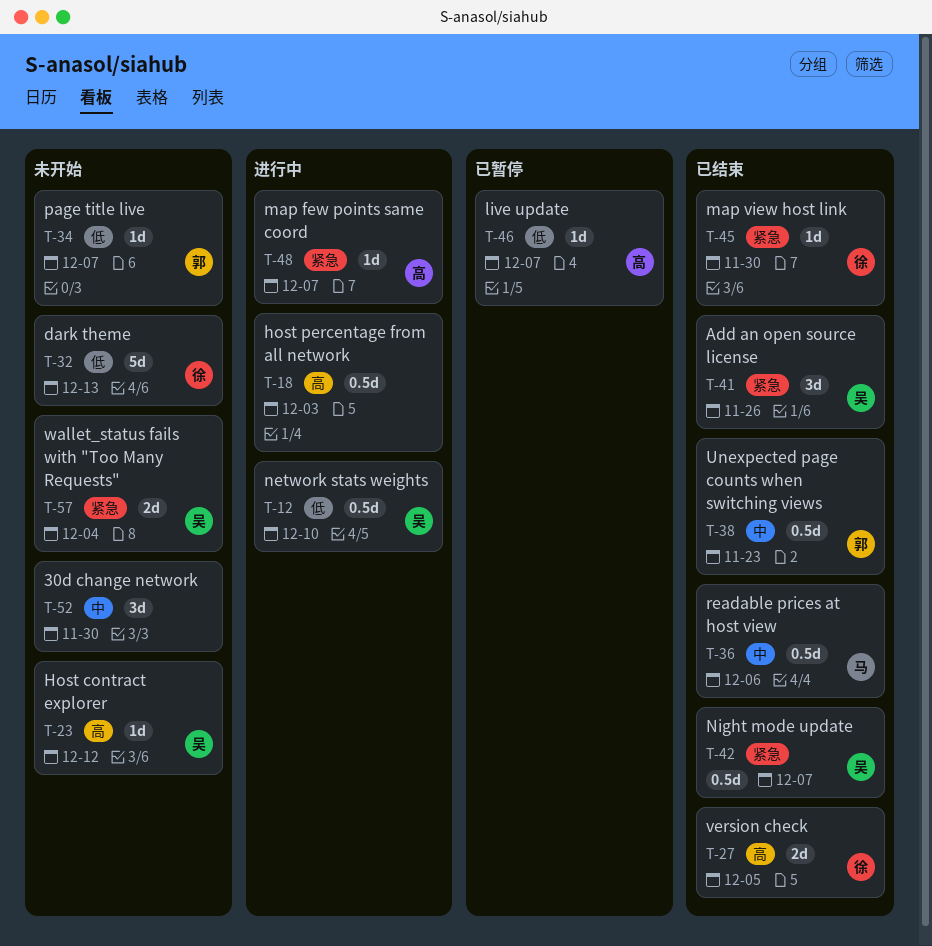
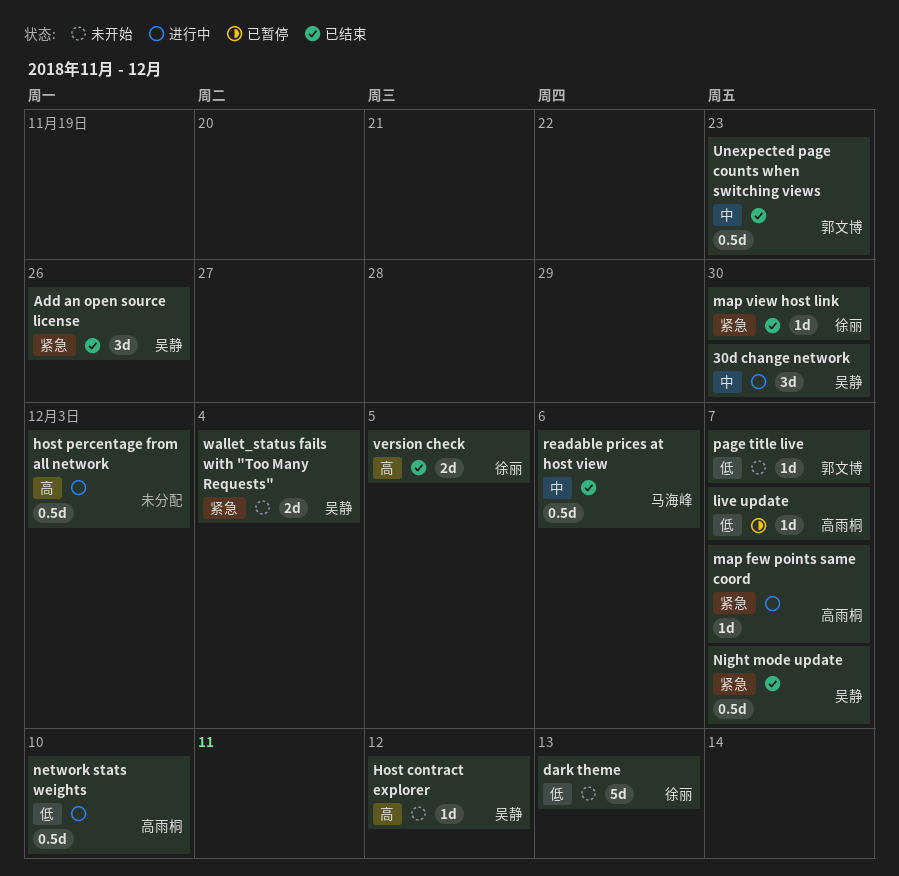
30d change network, status: 未开始 -> 进行中
30d change network, owner: none -> 吴静
network stats weights, owner: 吴静 -> 高雨桐

